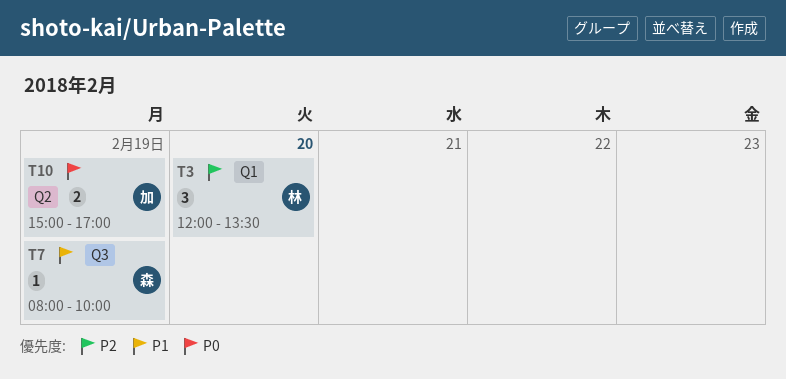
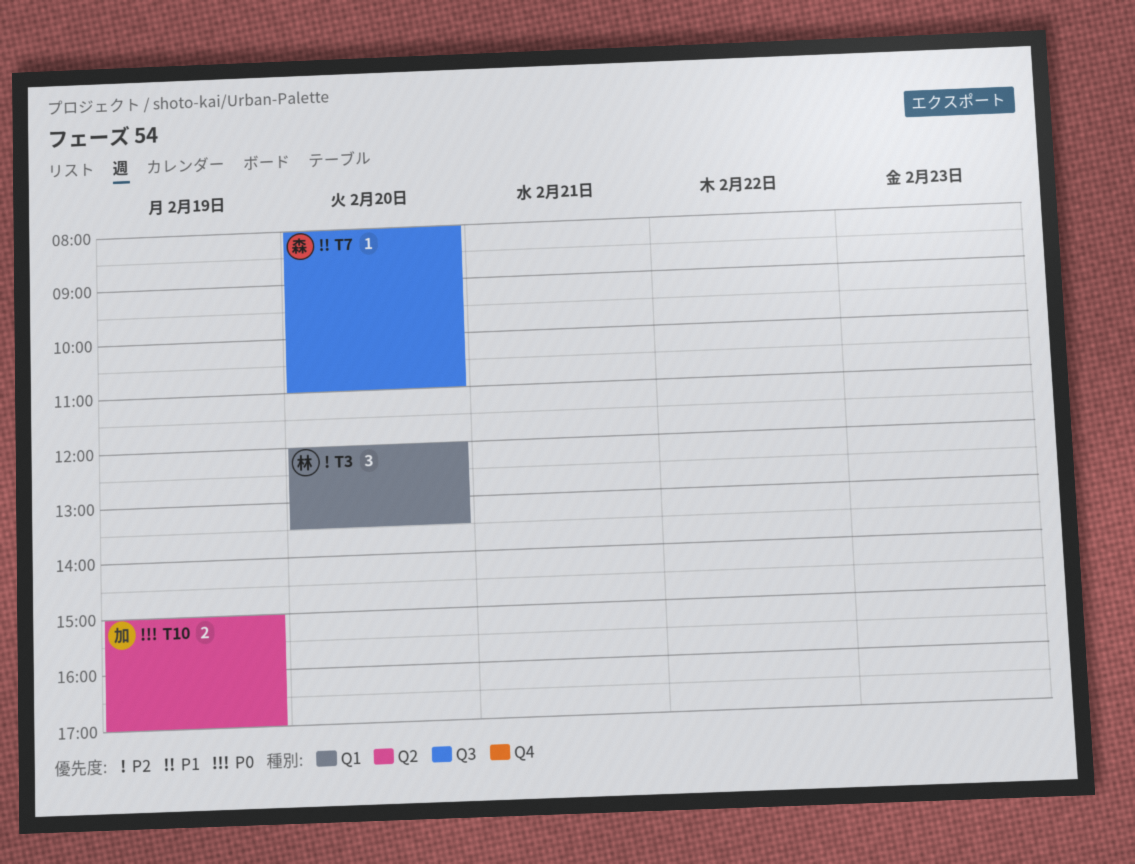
T7, day: Feb 19 -> Feb 20
T7, ends: 10:00 -> 11:00

